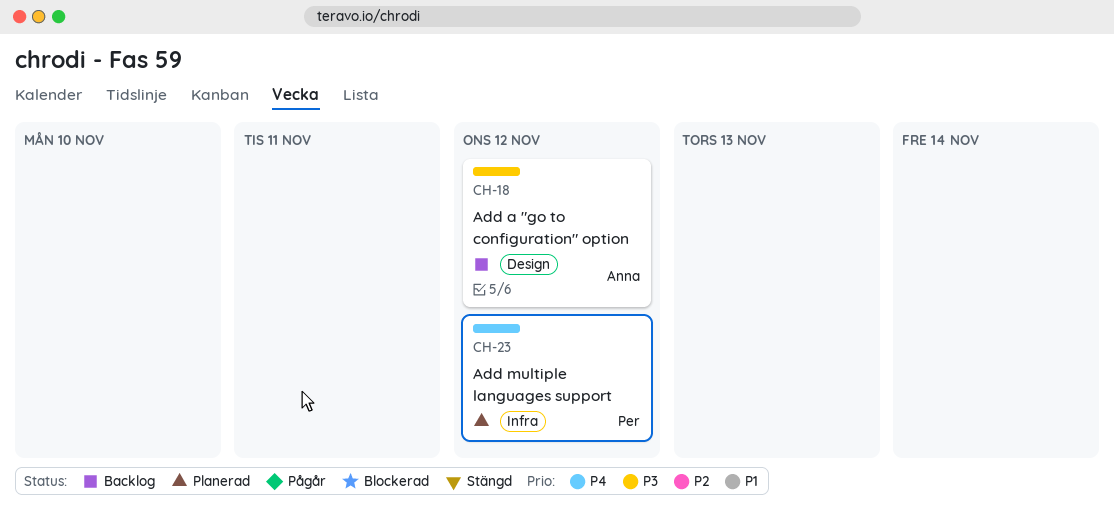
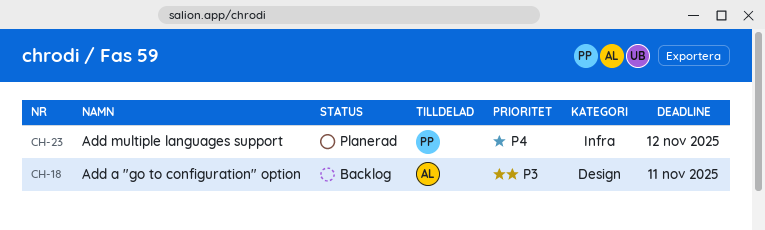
CH-18, due: Nov 12 -> Nov 11

